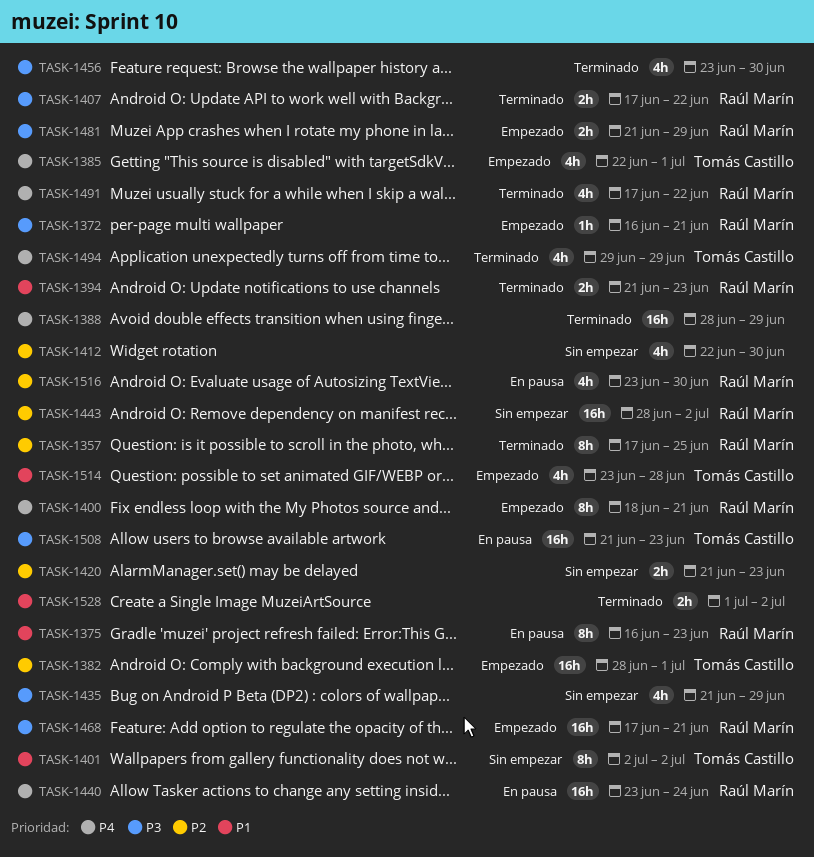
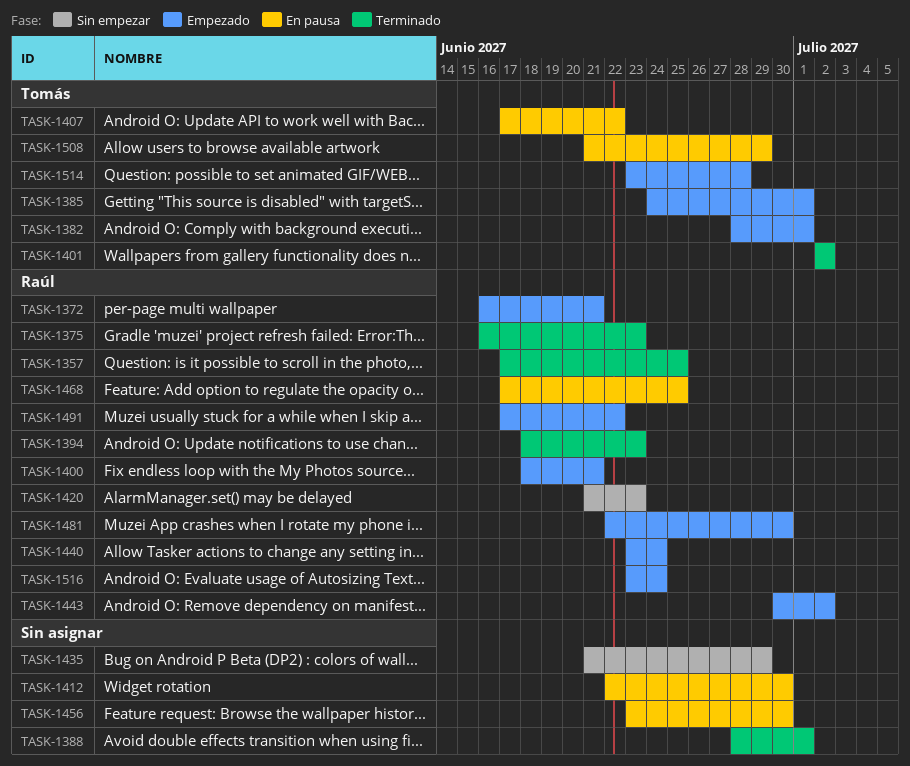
TASK-1375, status: En pausa -> Terminado
TASK-1385, start: Jun 22 -> Jun 24
TASK-1388, due: Jun 29 -> Jul 1
TASK-1394, start: Jun 21 -> Jun 18
TASK-1401, status: Sin empezar -> Terminado
TASK-1407, status: Terminado -> En pausa
TASK-1407, owner: Raúl Marín -> Tomás Castillo
TASK-1412, status: Sin empezar -> En pausa
TASK-1420, owner: none -> Raúl Marín
TASK-1440, status: En pausa -> Empezado
TASK-1443, status: Sin empezar -> Empezado
TASK-1443, start: Jun 28 -> Jun 30
TASK-1456, status: Terminado -> En pausa
TASK-1468, status: Empezado -> En pausa
TASK-1468, due: Jun 21 -> Jun 25
TASK-1481, start: Jun 21 -> Jun 22
TASK-1481, due: Jun 29 -> Jun 30
TASK-1491, status: Terminado -> Empezado
TASK-1494: present -> none
TASK-1508, due: Jun 23 -> Jun 29
TASK-1516, status: En pausa -> Empezado
TASK-1516, due: Jun 30 -> Jun 24
TASK-1528: present -> none

